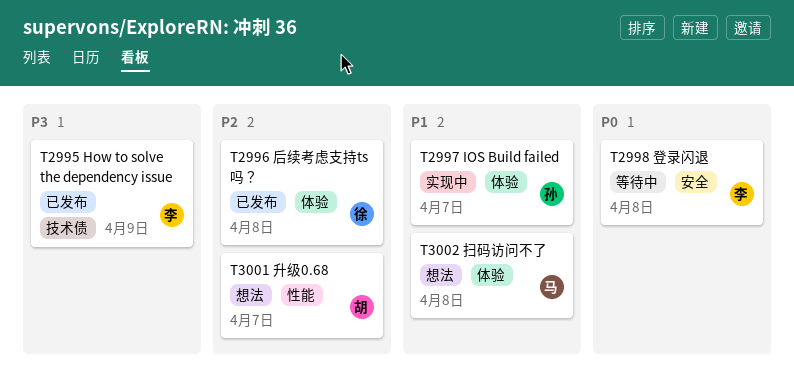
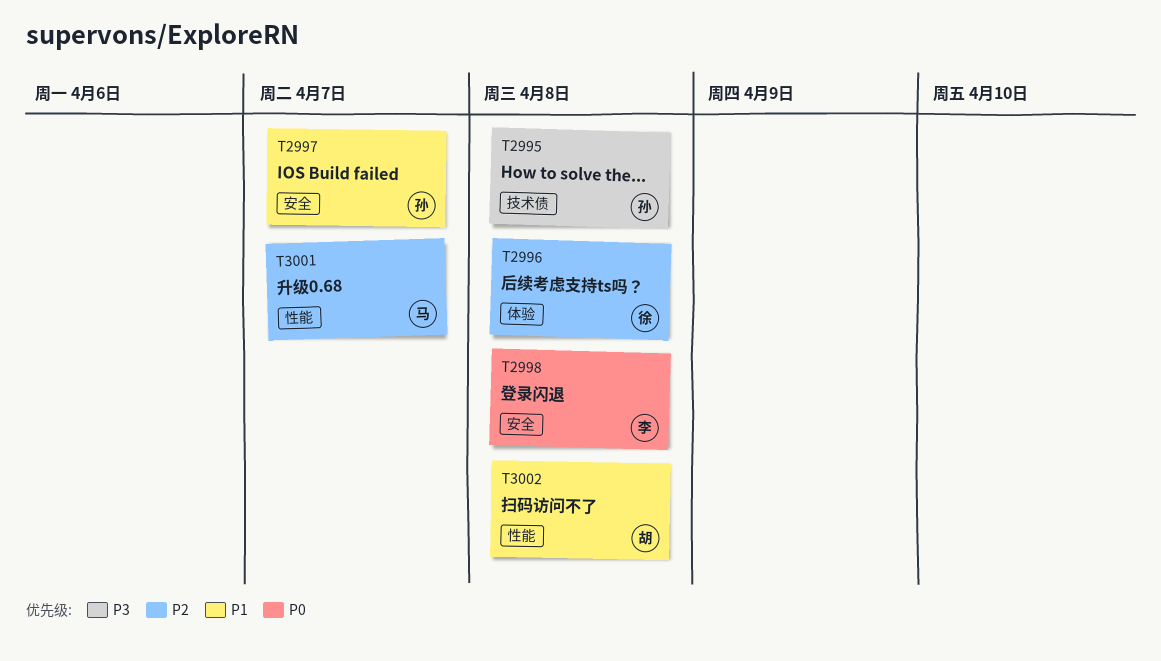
T2995, owner: 李 -> 孙
T2995, due: Apr 9 -> Apr 8
T2997, label: 体验 -> 安全
T3001, owner: 胡 -> 马
T3002, owner: 马 -> 胡
T3002, label: 体验 -> 性能

